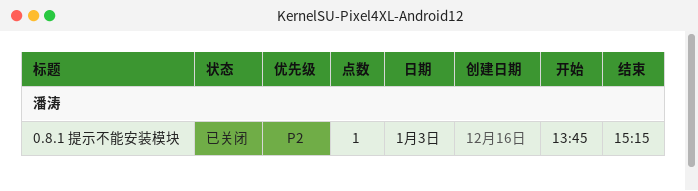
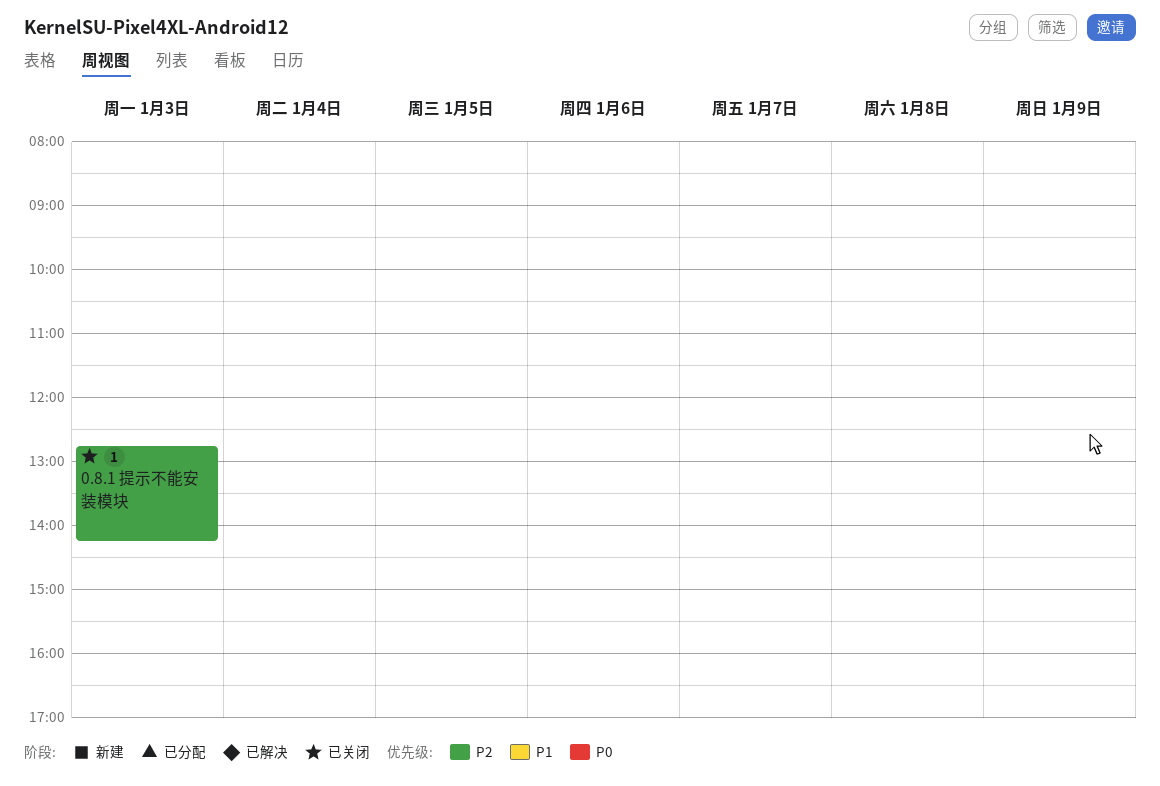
0.8.1 提示不能安装模块, begins: 13:45 -> 12:45
0.8.1 提示不能安装模块, ends: 15:15 -> 14:15

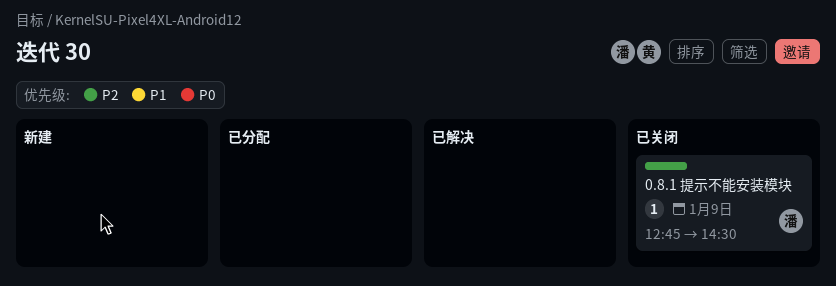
0.8.1 提示不能安装模块, day: Jan 3 -> Jan 9
0.8.1 提示不能安装模块, ends: 14:15 -> 14:30

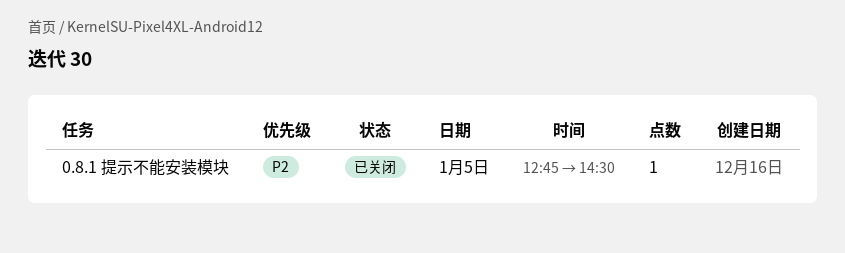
0.8.1 提示不能安装模块, day: Jan 9 -> Jan 5

